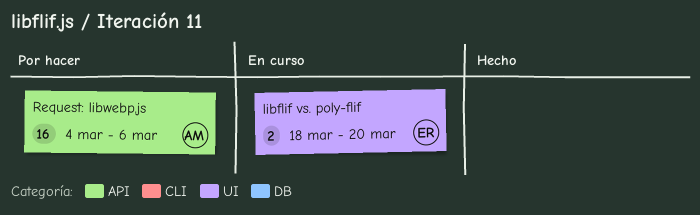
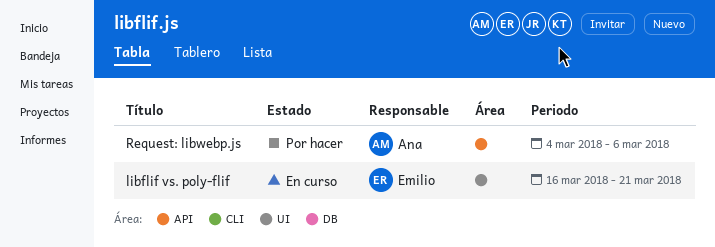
libflif vs. poly-flif, start: Mar 18 -> Mar 16
libflif vs. poly-flif, due: Mar 20 -> Mar 21

